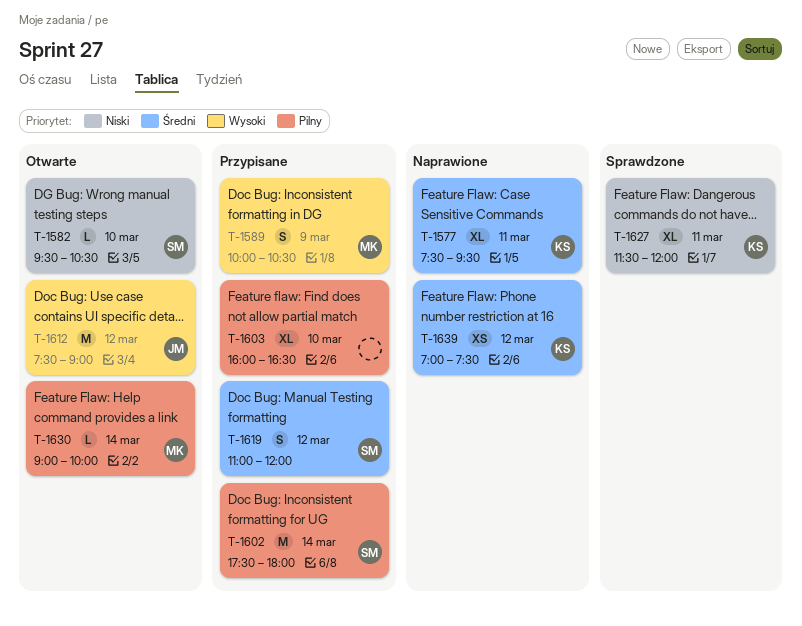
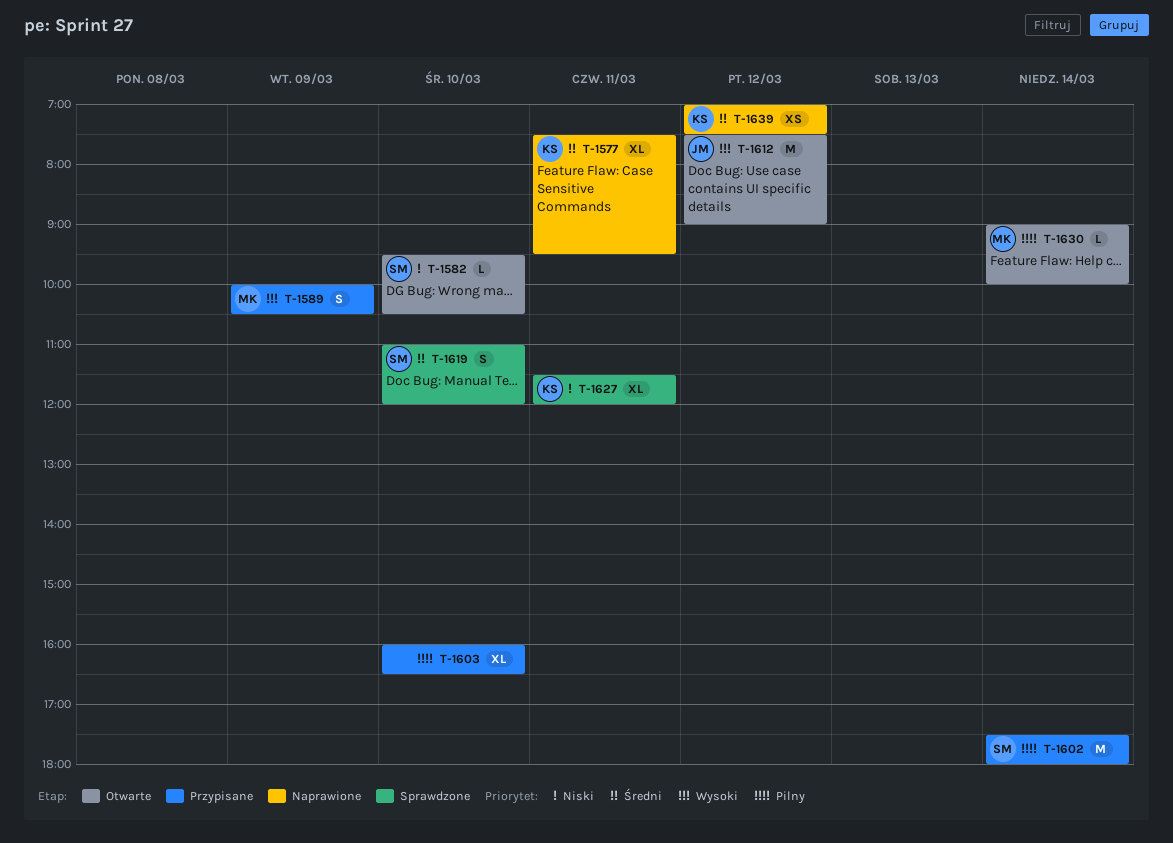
T-1619, status: Przypisane -> Sprawdzone
T-1619, day: Mar 12 -> Mar 10

